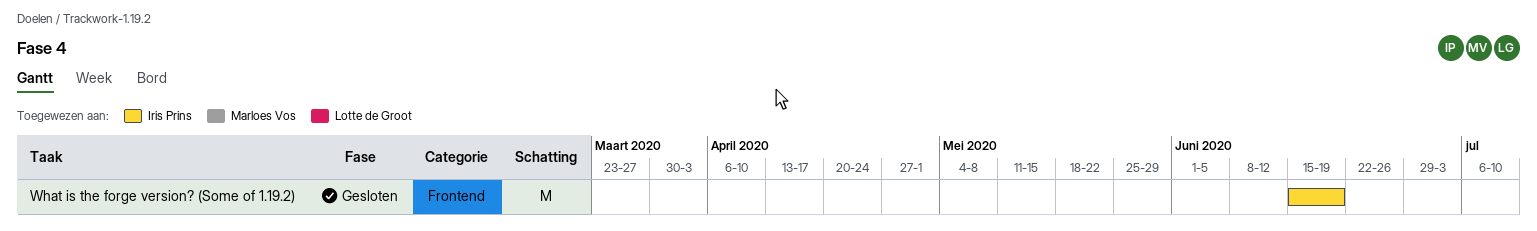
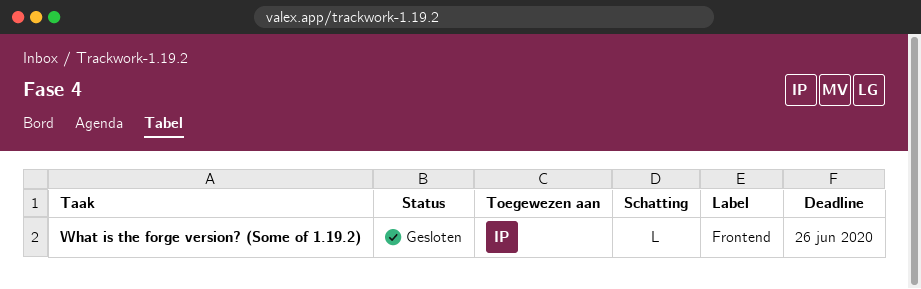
What is the forge version? (Some of 1.19.2), estimate: M -> L
What is the forge version? (Some of 1.19.2), due: Jun 19 -> Jun 26

